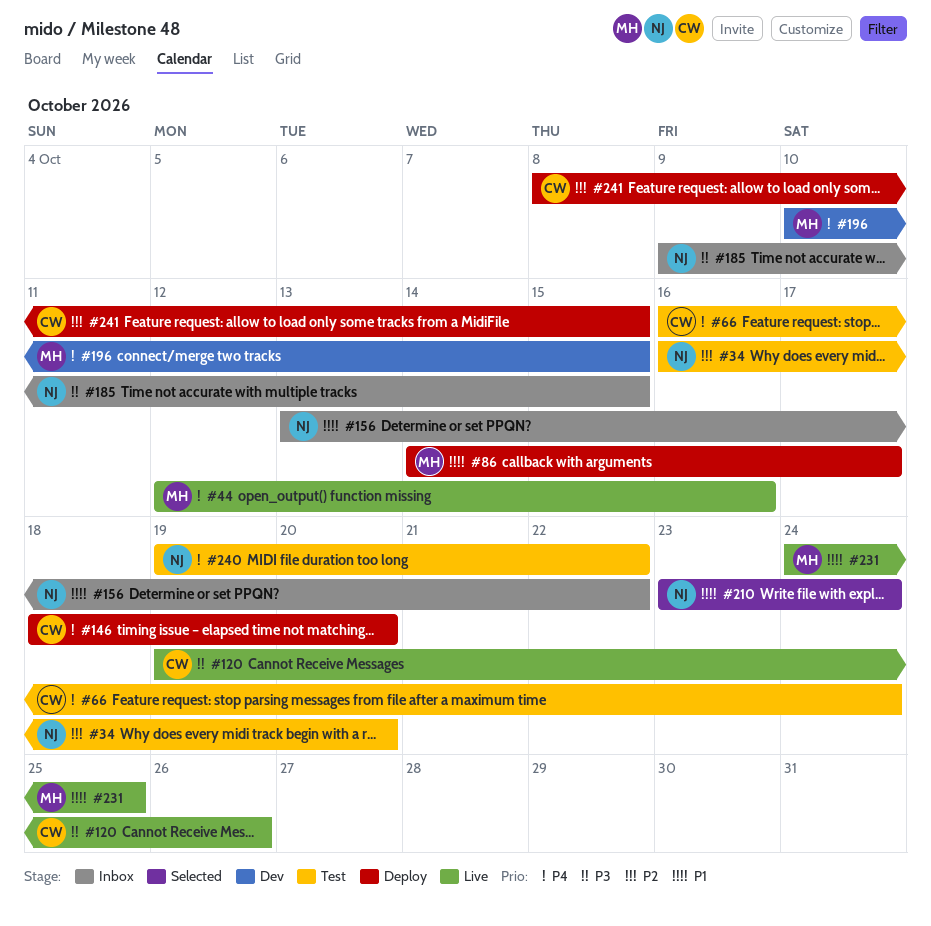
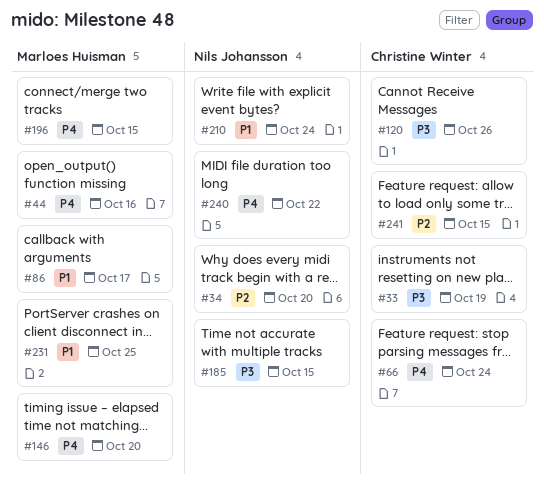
#33: none -> present
#146, owner: Christine Winter -> Marloes Huisman
#156: present -> none

